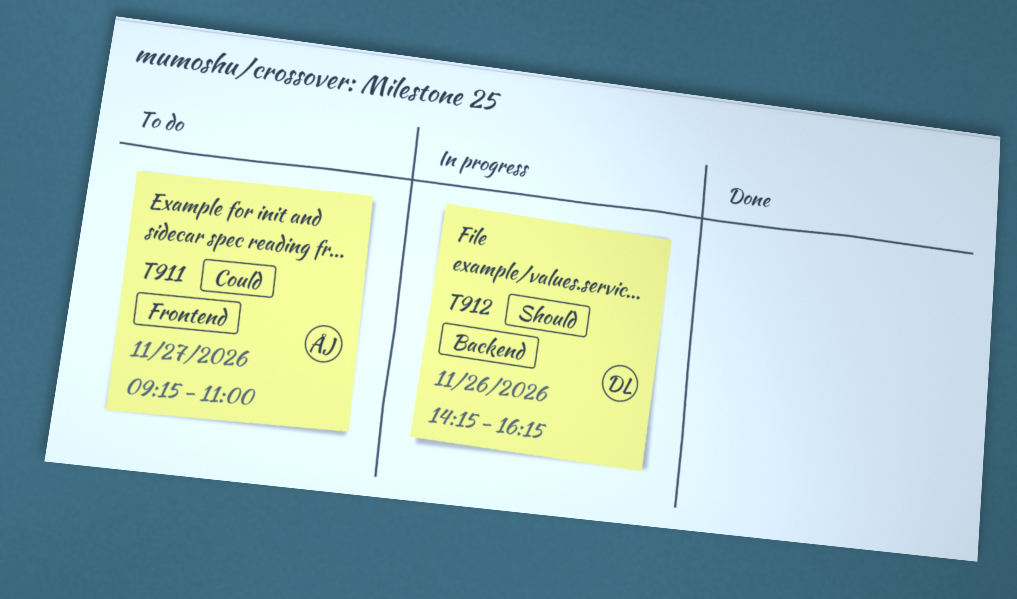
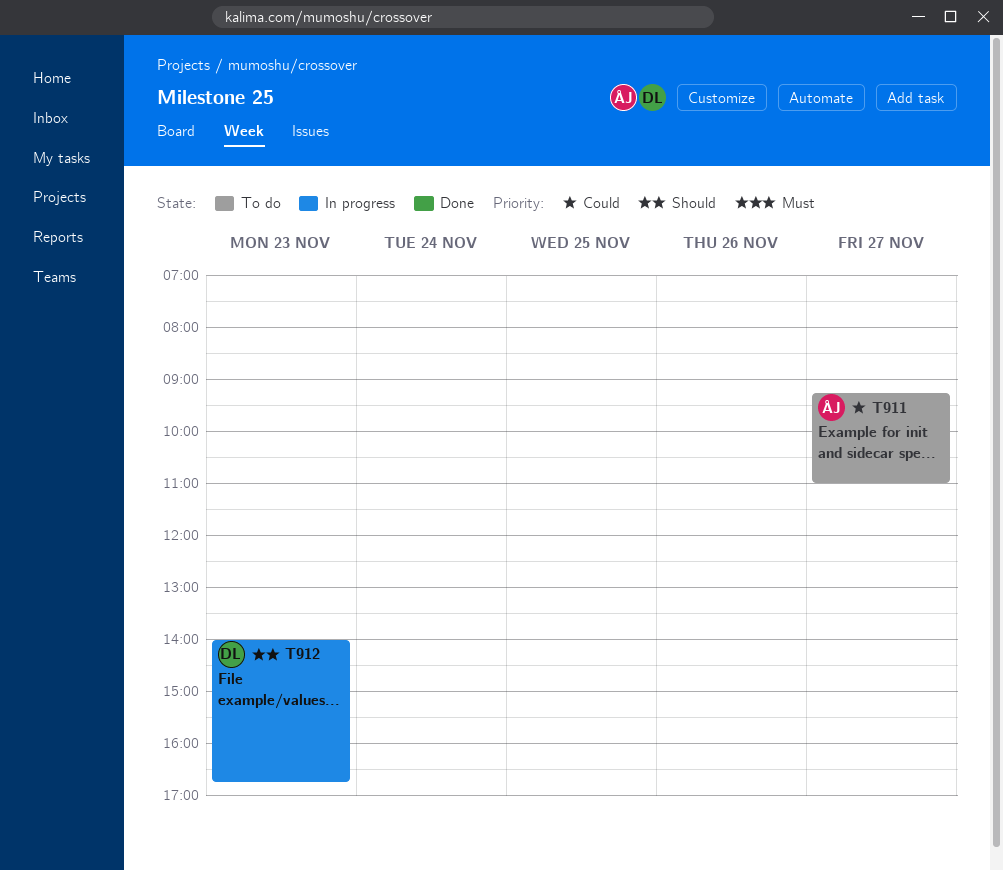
T912, day: Nov 26 -> Nov 23
T912, begins: 14:15 -> 14:00
T912, ends: 16:15 -> 16:45

